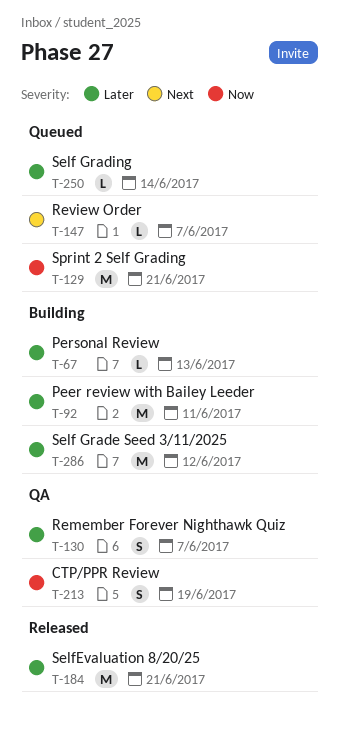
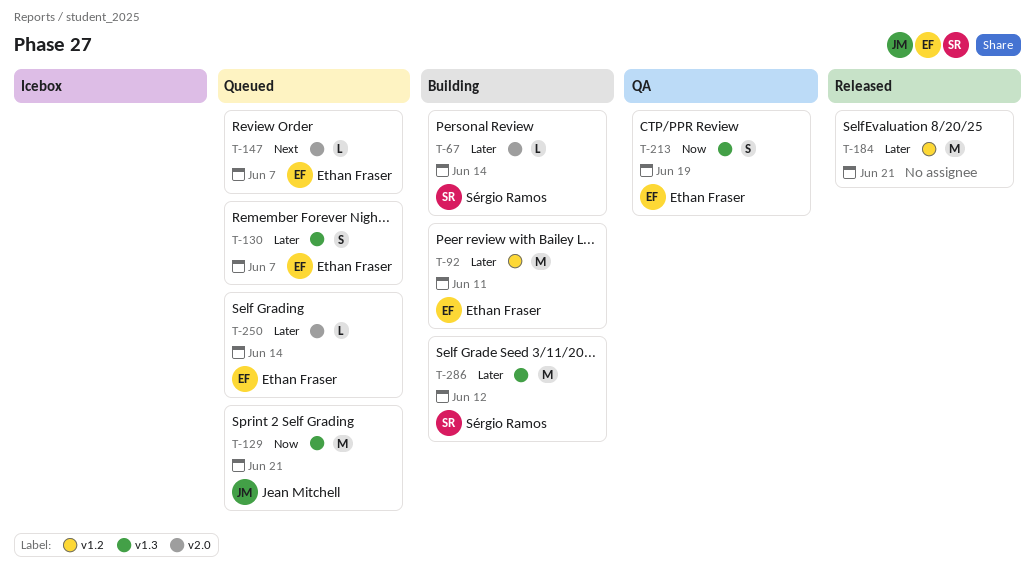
T-67, due: Jun 13 -> Jun 14
T-130, status: QA -> Queued

